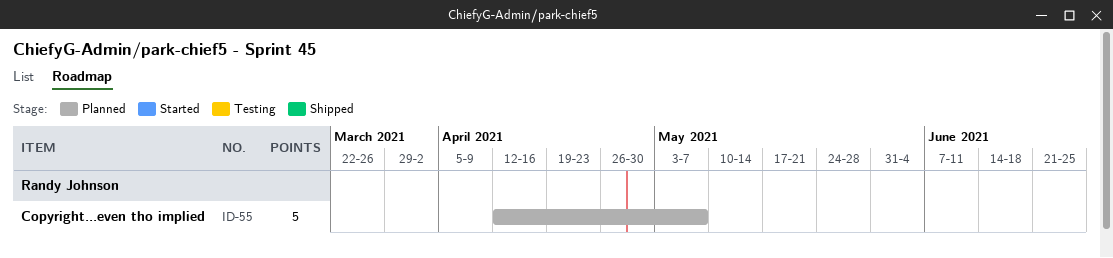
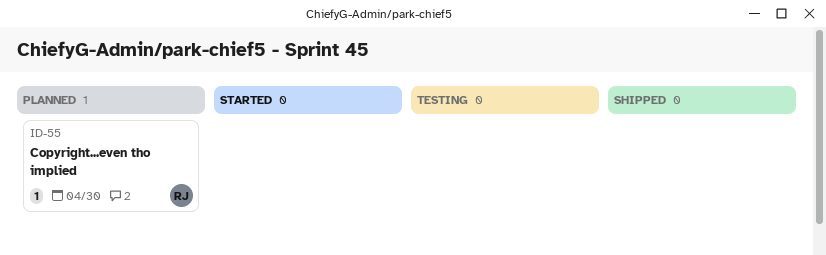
ID-55, estimate: 5 -> 1
ID-55, due: May 7 -> Apr 30

